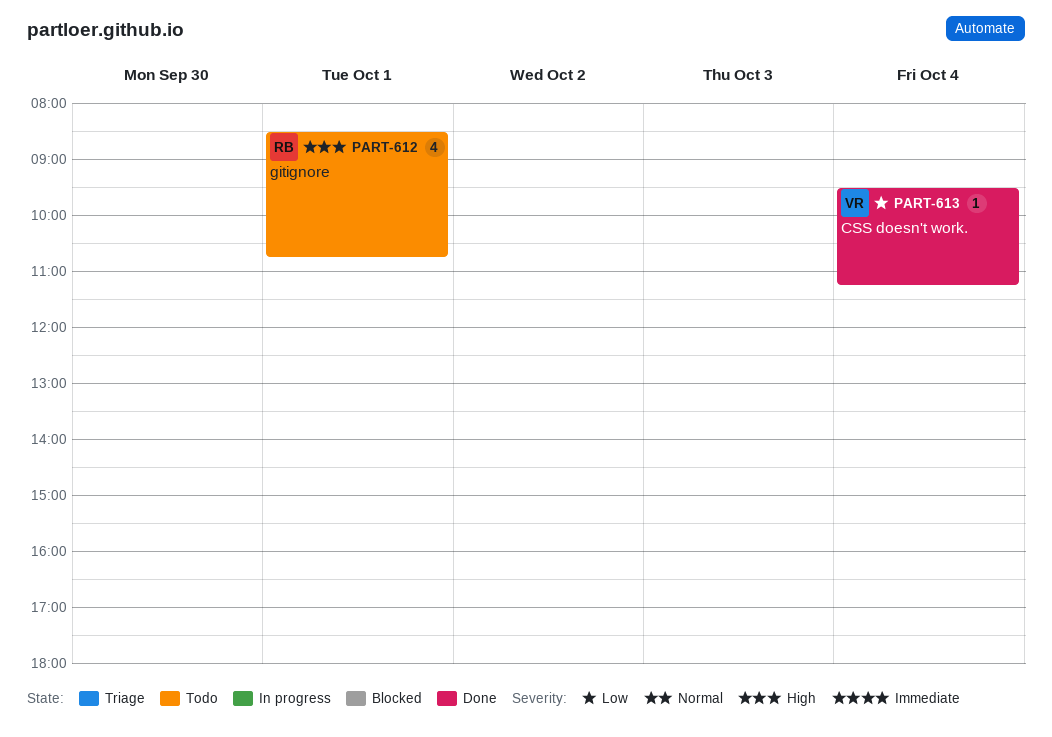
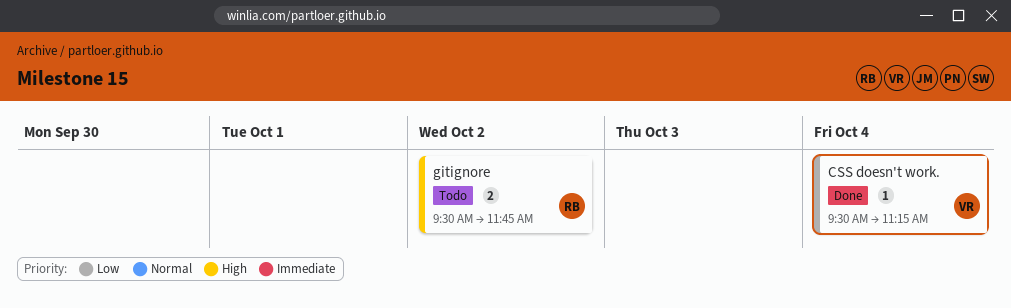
gitignore, estimate: 4 -> 2
gitignore, day: Oct 1 -> Oct 2
gitignore, begins: 08:30 -> 09:30
gitignore, ends: 10:45 -> 11:45

